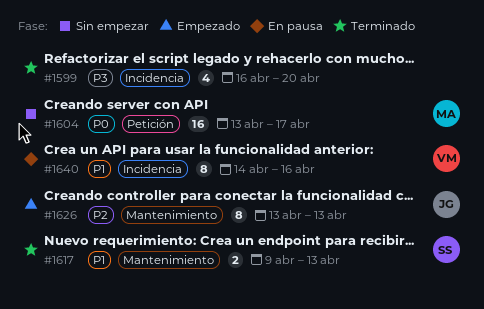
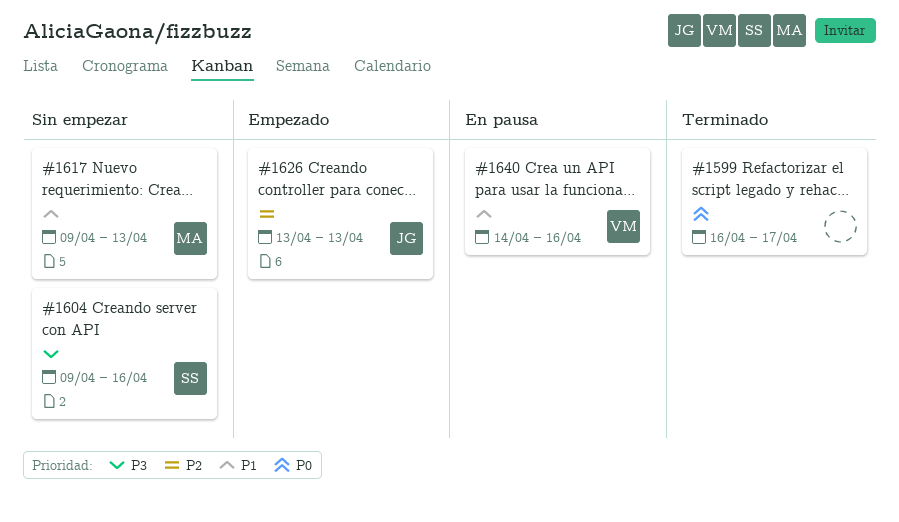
#1599, priority: P3 -> P0
#1599, due: Apr 20 -> Apr 17
#1604, owner: MA -> SS
#1604, priority: P0 -> P3
#1604, start: Apr 13 -> Apr 9
#1604, due: Apr 17 -> Apr 16
#1617, status: Terminado -> Sin empezar
#1617, owner: SS -> MA

